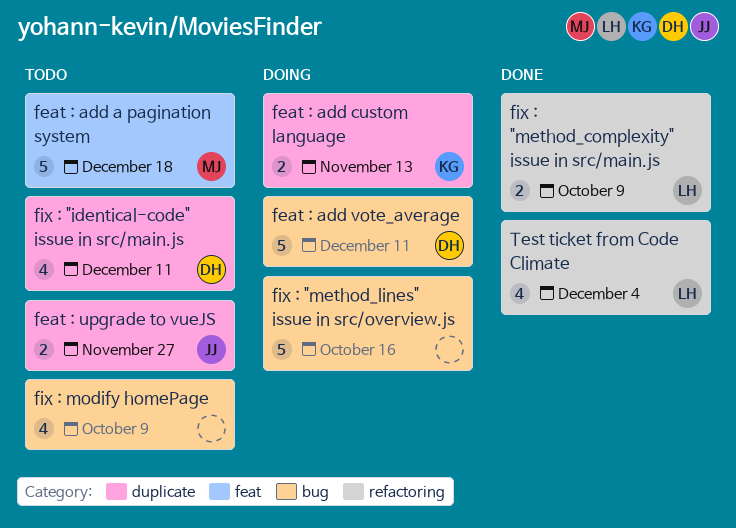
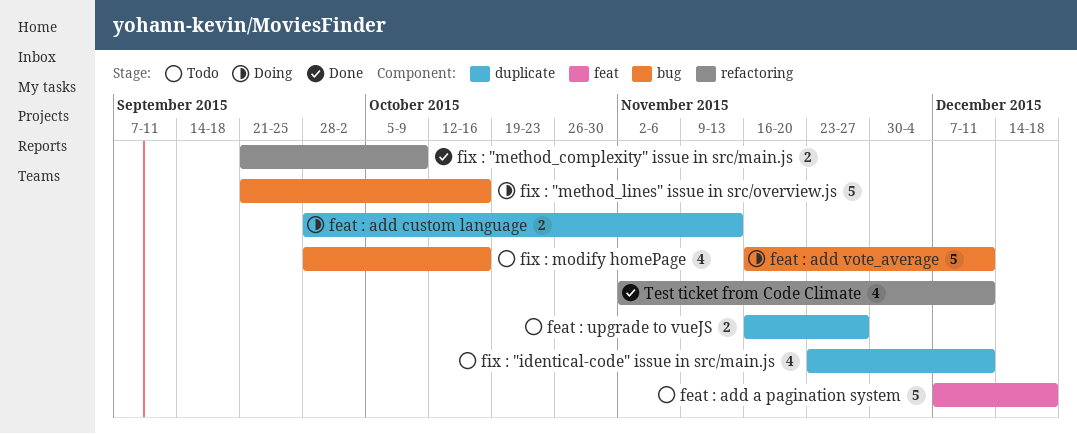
fix : modify homePage, due: Oct 9 -> Oct 16
Test ticket from Code Climate, due: Dec 4 -> Dec 11

